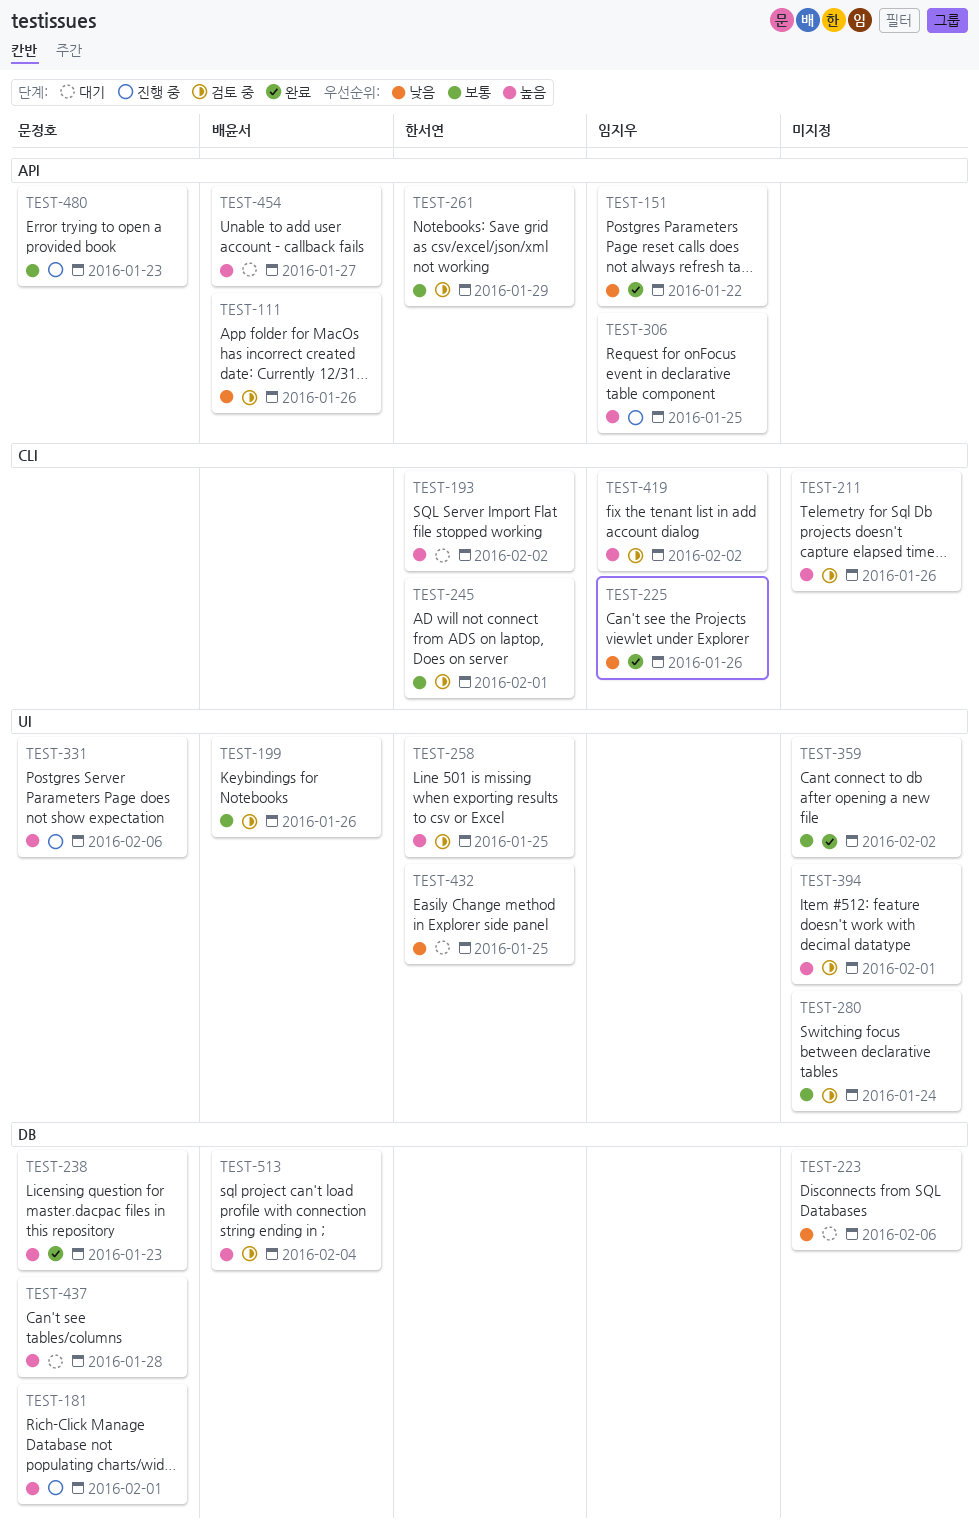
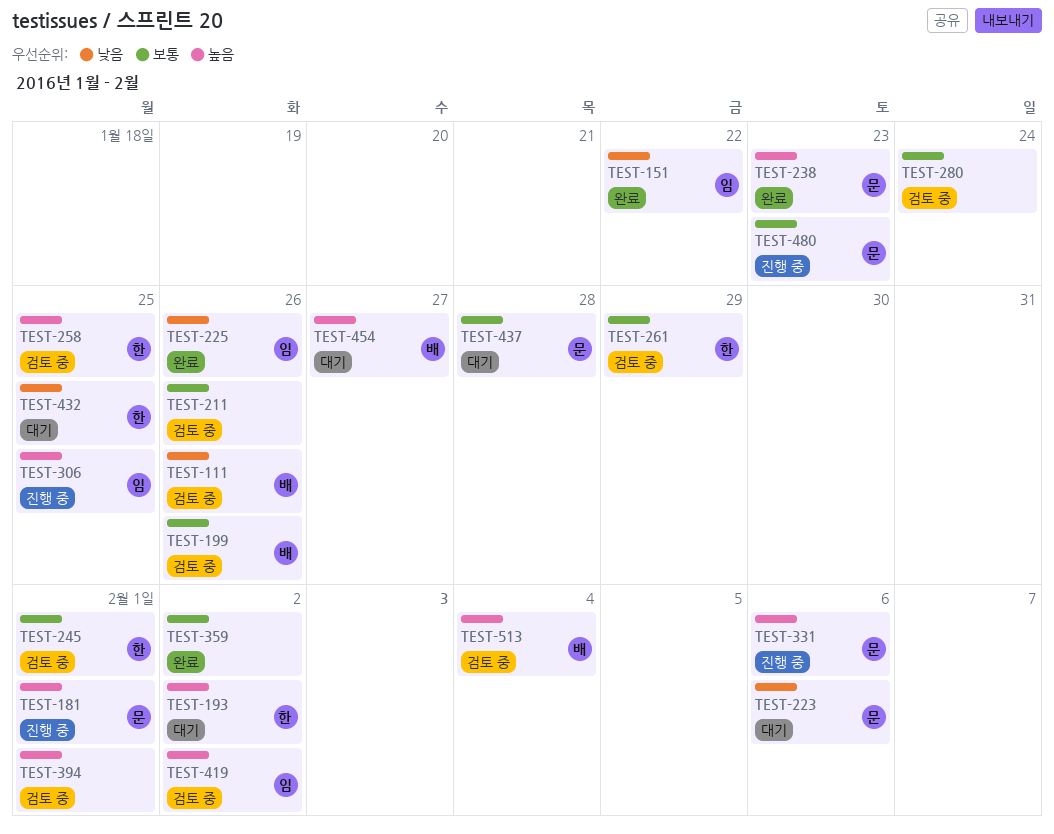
TEST-211, priority: 높음 -> 보통
TEST-223, owner: none -> 문정호
TEST-437, priority: 높음 -> 보통

